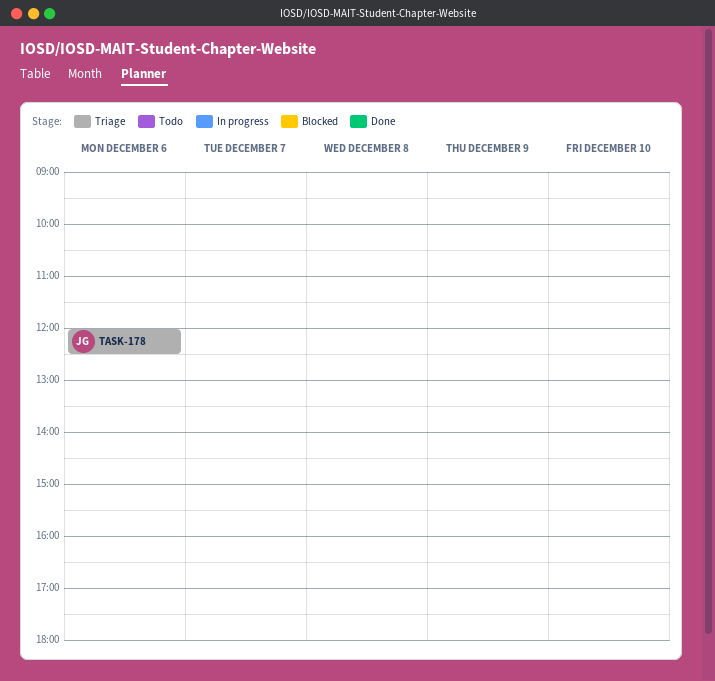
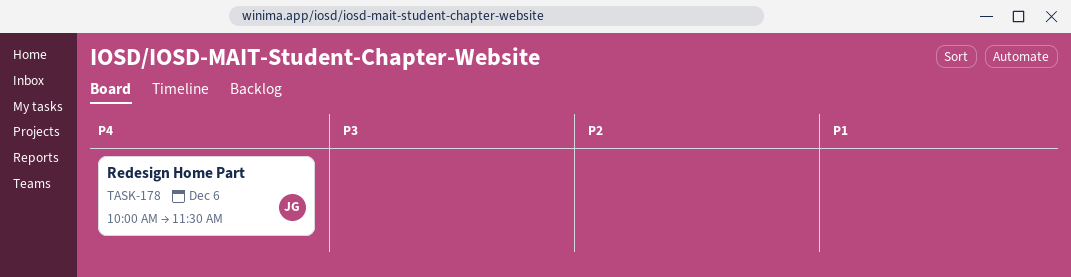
TASK-178, begins: 12:00 -> 10:00
TASK-178, ends: 12:30 -> 11:30

